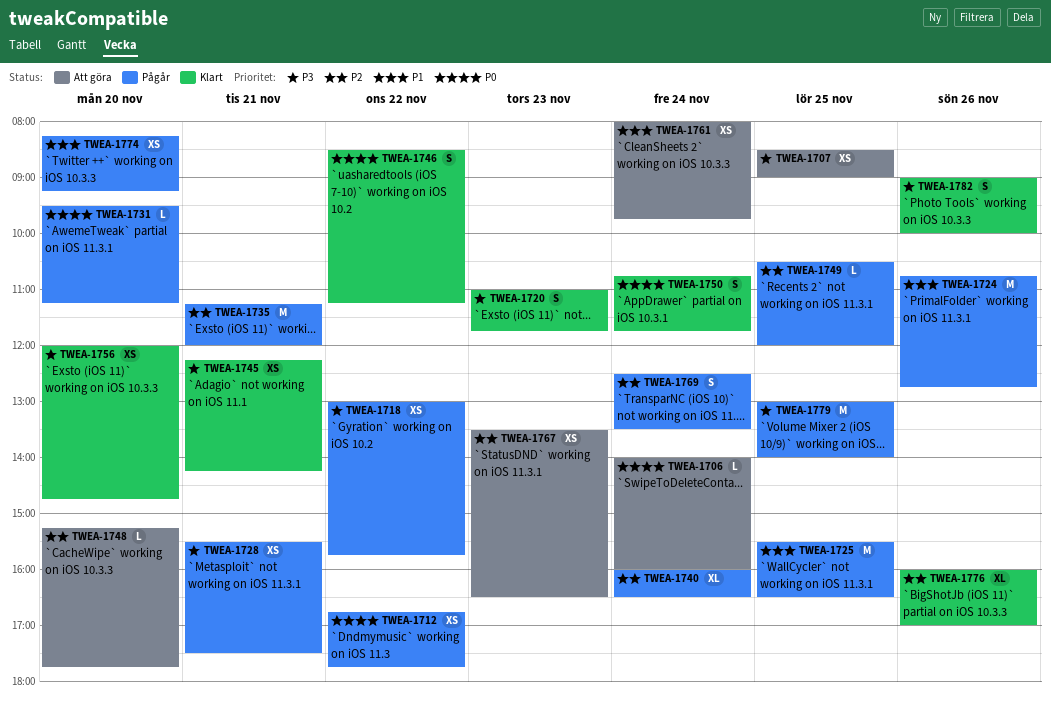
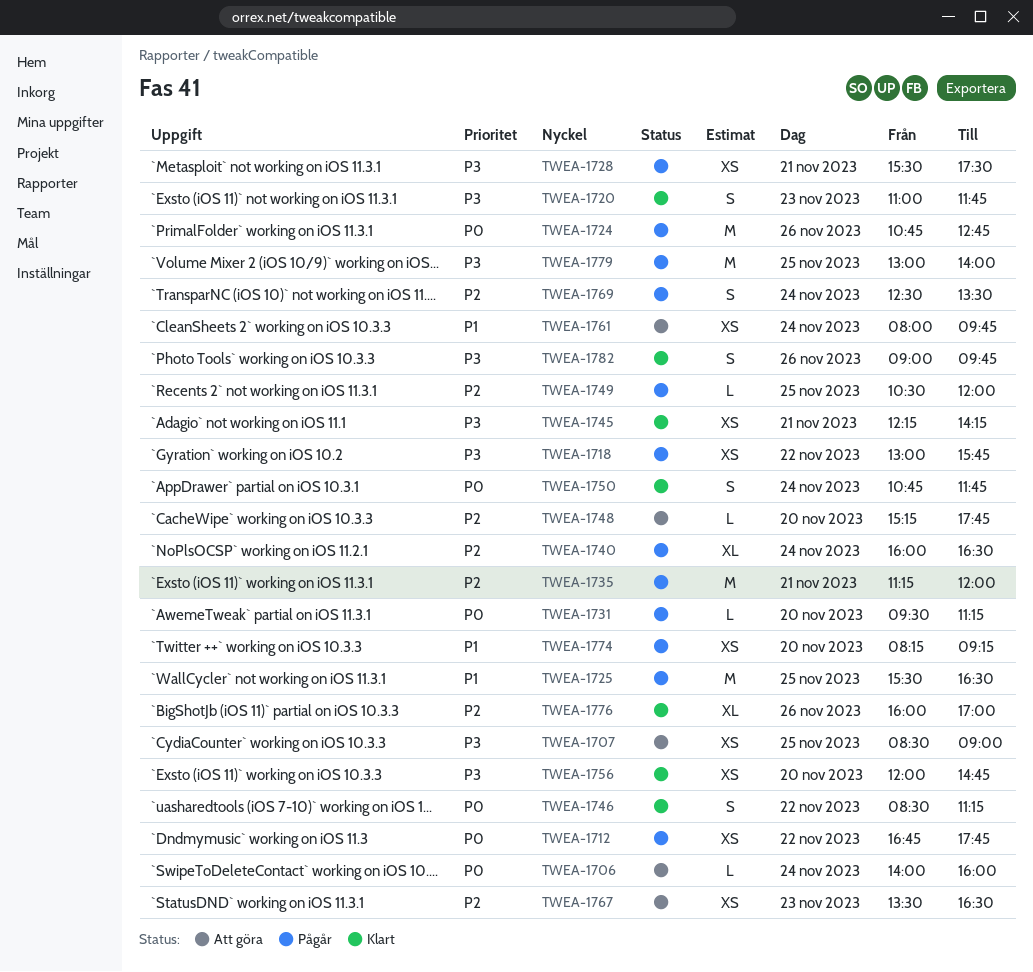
TWEA-1724, priority: P1 -> P0
TWEA-1782, ends: 10:00 -> 09:45

